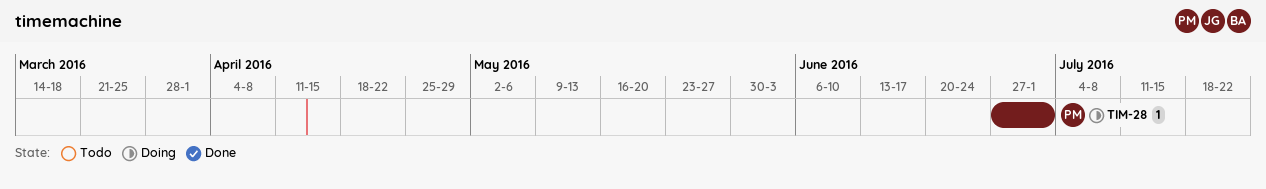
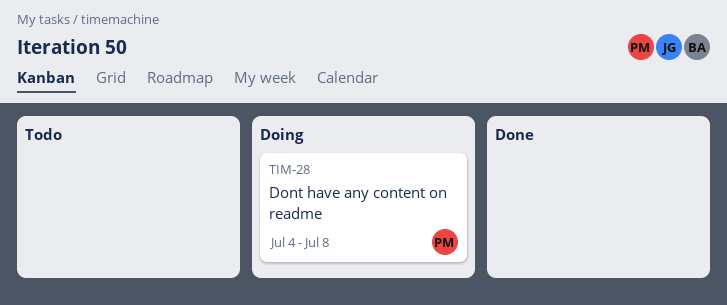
TIM-28, start: Jun 27 -> Jul 4
TIM-28, due: Jul 1 -> Jul 8

